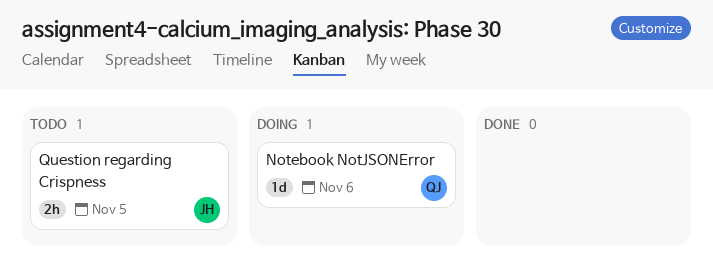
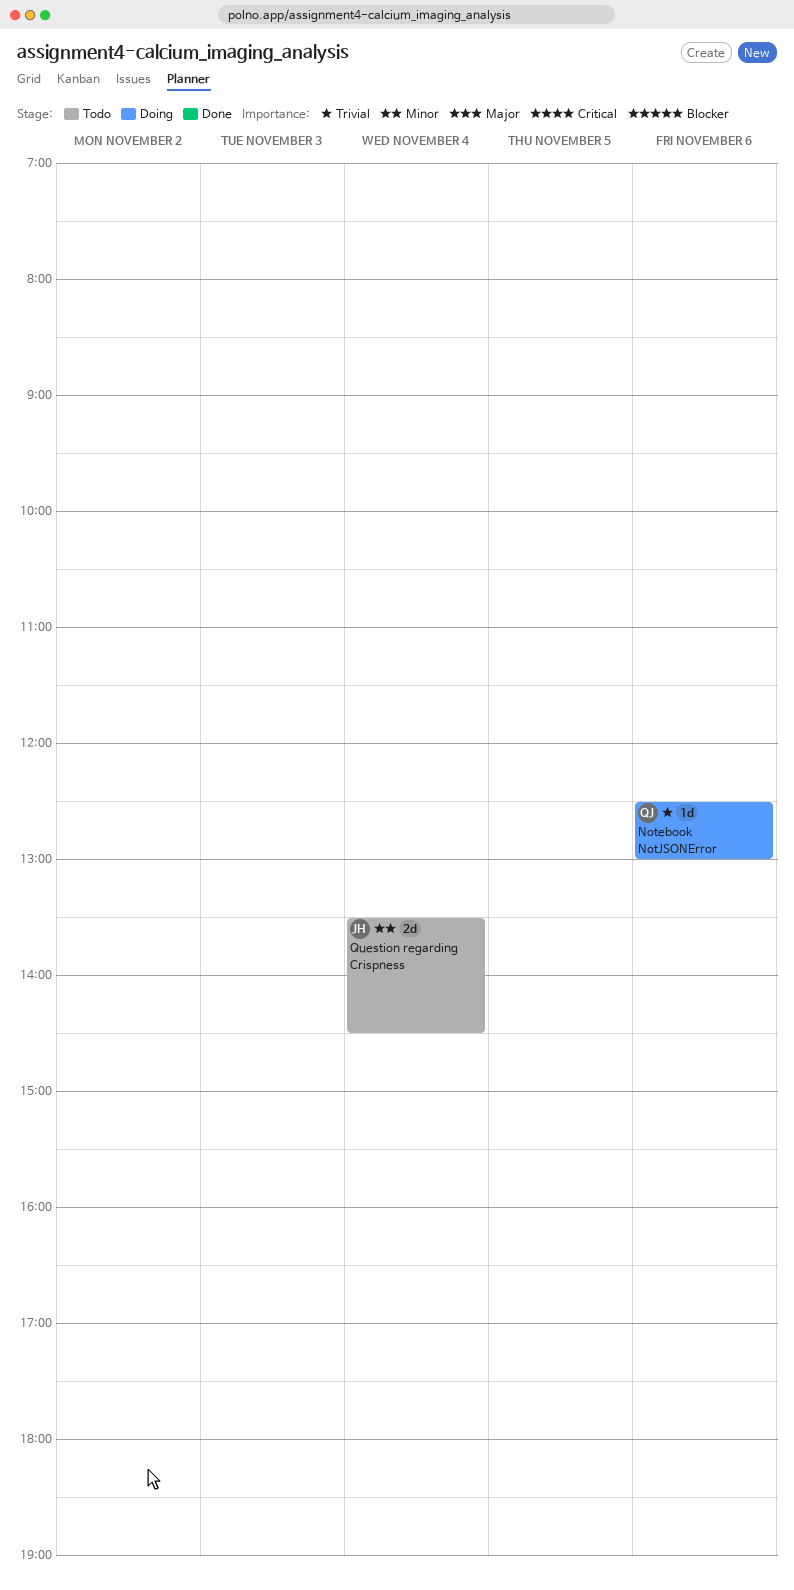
Question regarding Crispness, estimate: 2h -> 2d
Question regarding Crispness, day: Nov 5 -> Nov 4

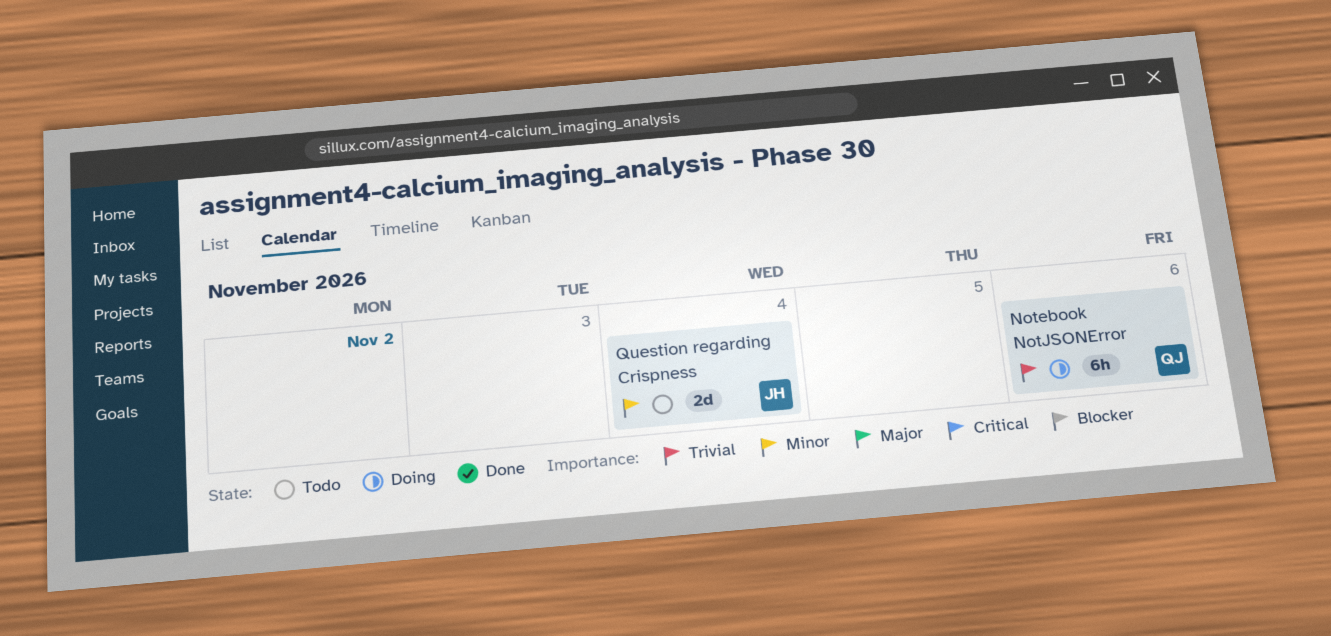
Notebook NotJSONError, estimate: 1d -> 6h

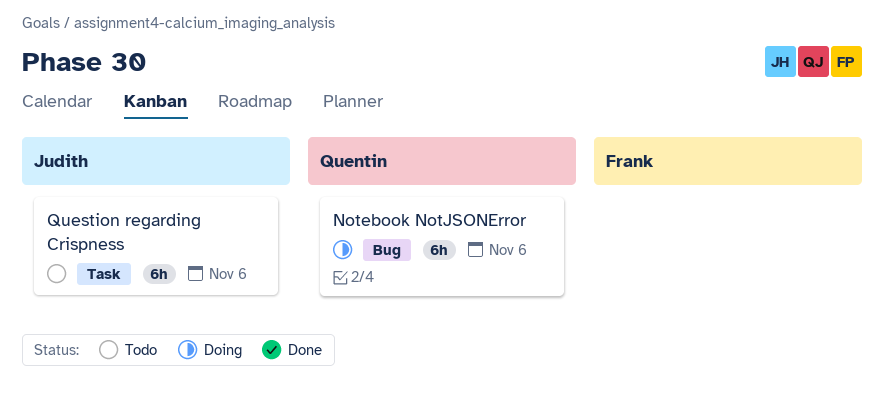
Question regarding Crispness, estimate: 2d -> 6h
Question regarding Crispness, day: Nov 4 -> Nov 6

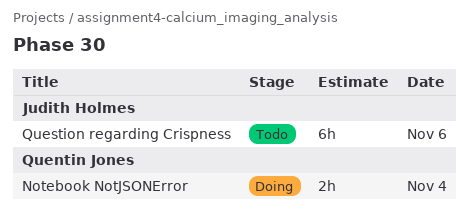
Notebook NotJSONError, estimate: 6h -> 2h
Notebook NotJSONError, day: Nov 6 -> Nov 4

